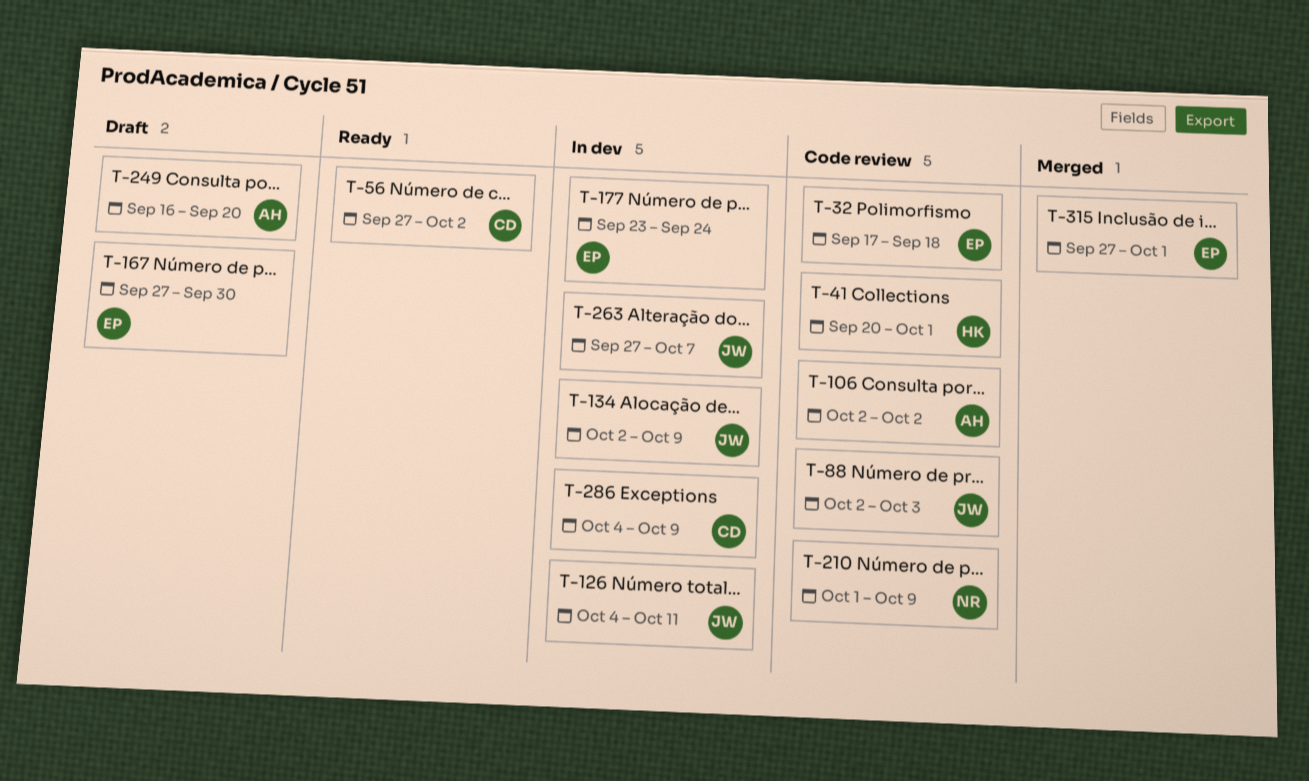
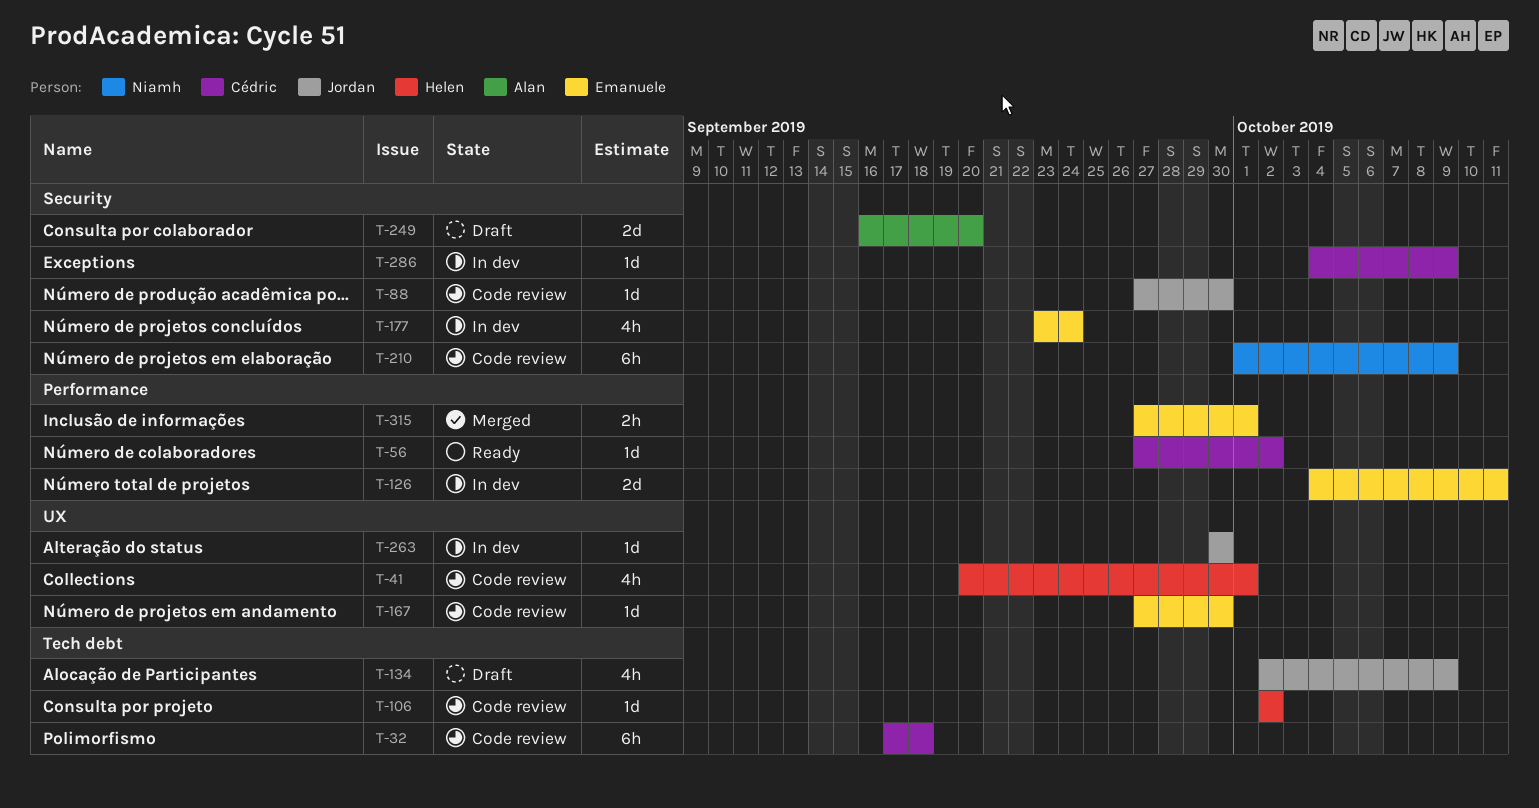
T-32, owner: Emanuele -> Cédric
T-88, start: Oct 2 -> Sep 27
T-88, due: Oct 3 -> Sep 30
T-106, owner: Alan -> Helen
T-126, owner: Jordan -> Emanuele
T-134, status: In dev -> Draft
T-167, status: Draft -> Code review
T-263, start: Sep 27 -> Sep 30
T-263, due: Oct 7 -> Sep 30

